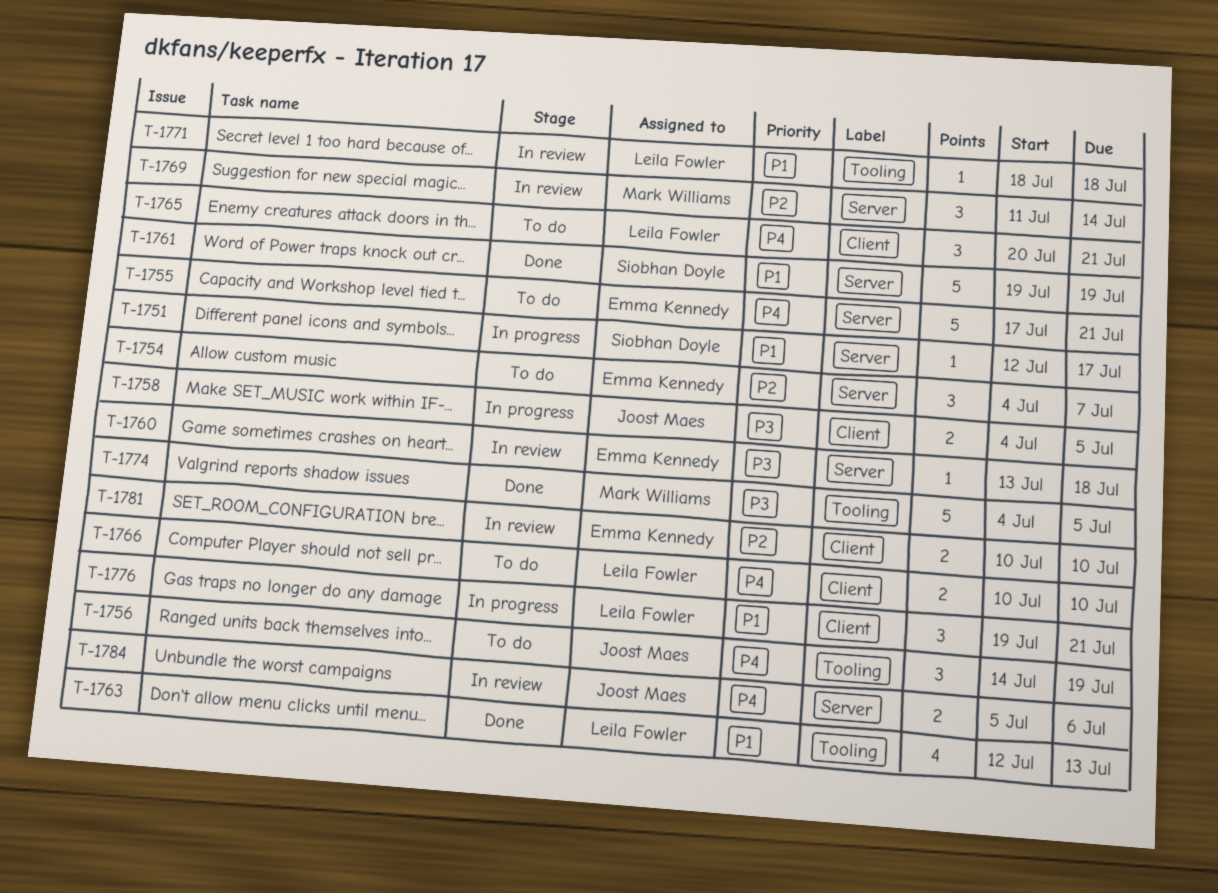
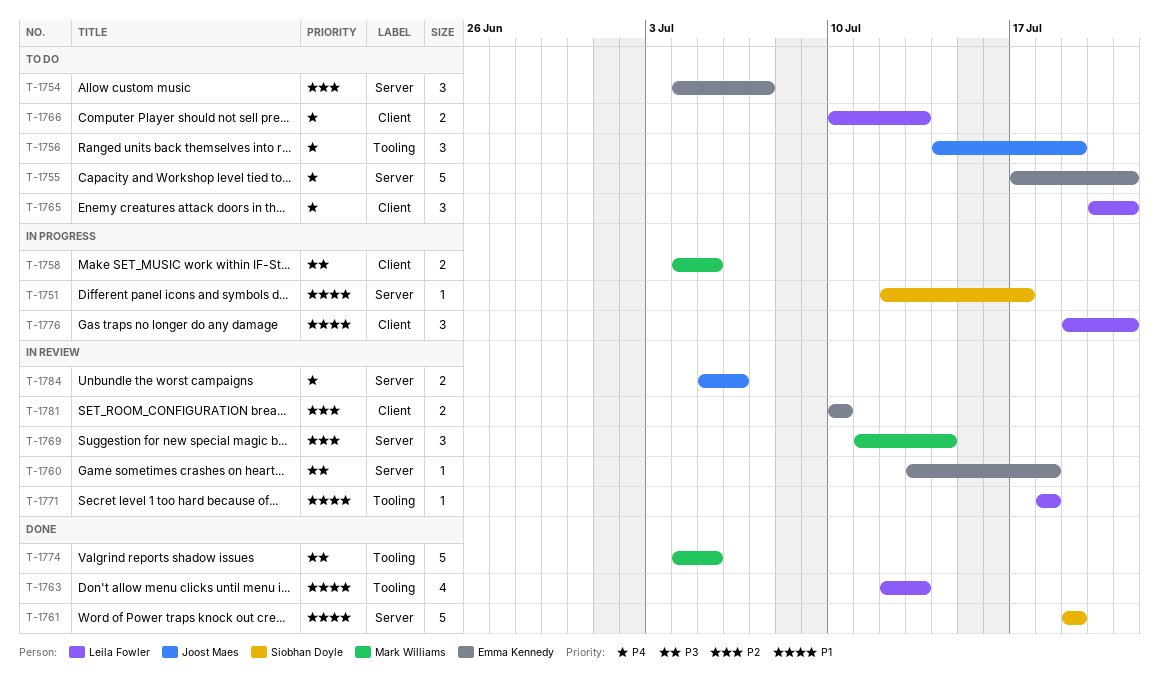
T-1758, owner: Joost Maes -> Mark Williams
T-1766, due: Jul 10 -> Jul 13

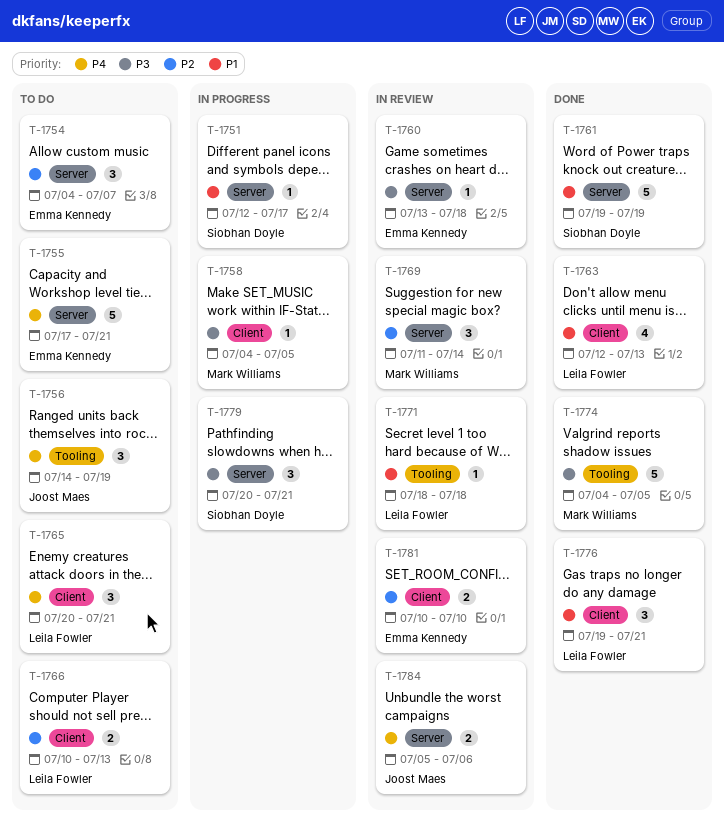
T-1758, estimate: 2 -> 1
T-1763, label: Tooling -> Client
T-1766, priority: P4 -> P2
T-1776, status: In progress -> Done
T-1779: none -> present

